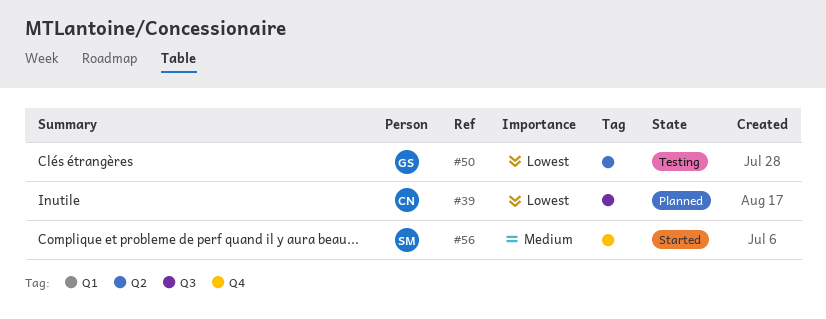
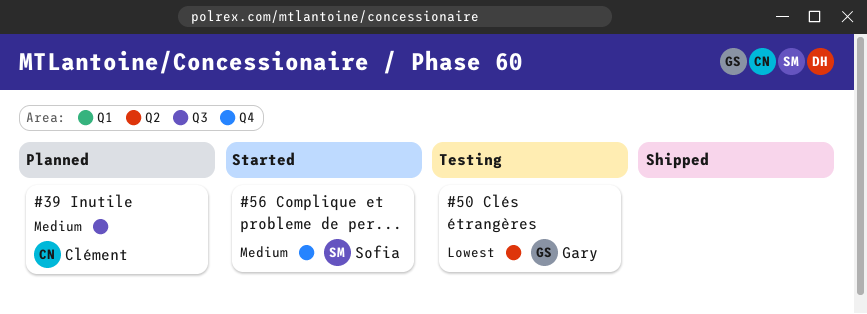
#39, priority: Lowest -> Medium

